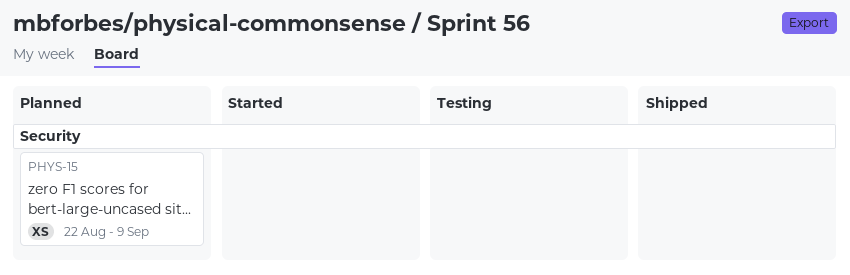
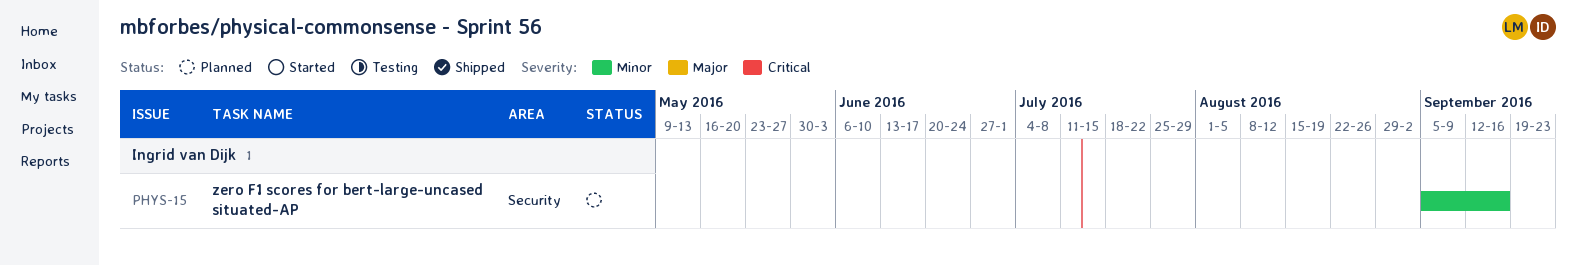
PHYS-15, start: Aug 22 -> Sep 5
PHYS-15, due: Sep 9 -> Sep 16

